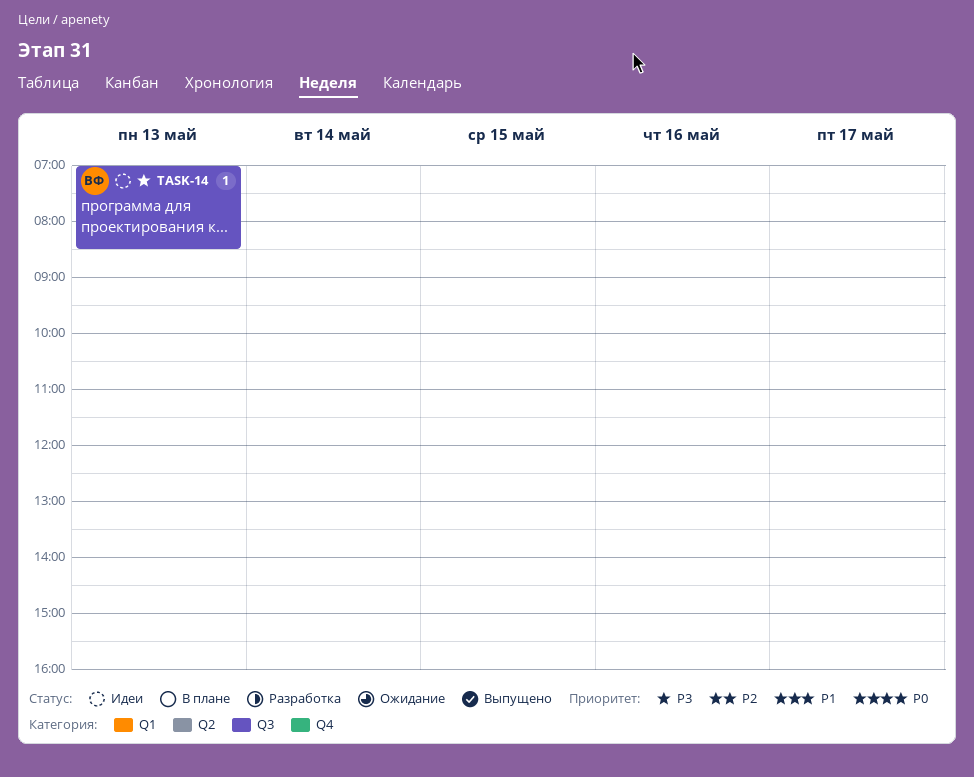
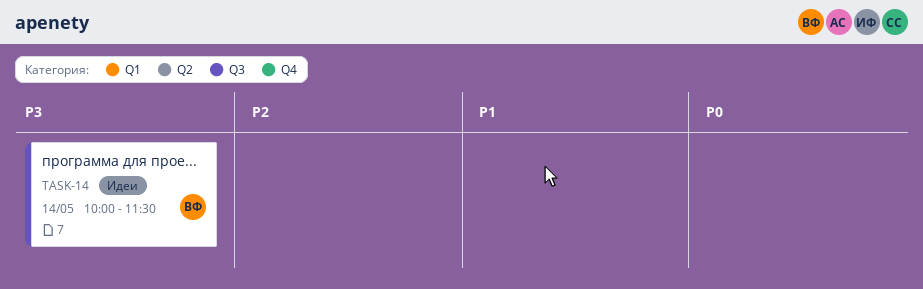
TASK-14, day: May 13 -> May 14
TASK-14, begins: 07:00 -> 10:00
TASK-14, ends: 08:30 -> 11:30

